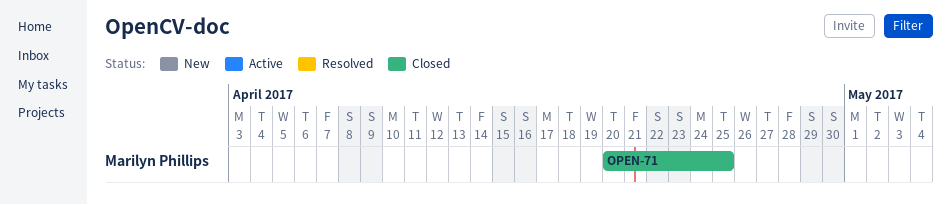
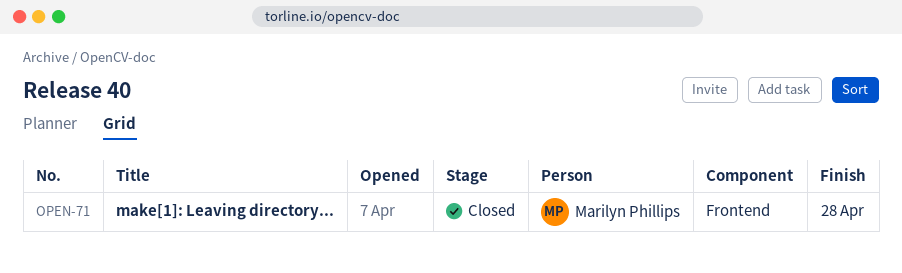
OPEN-71, due: Apr 25 -> Apr 28

